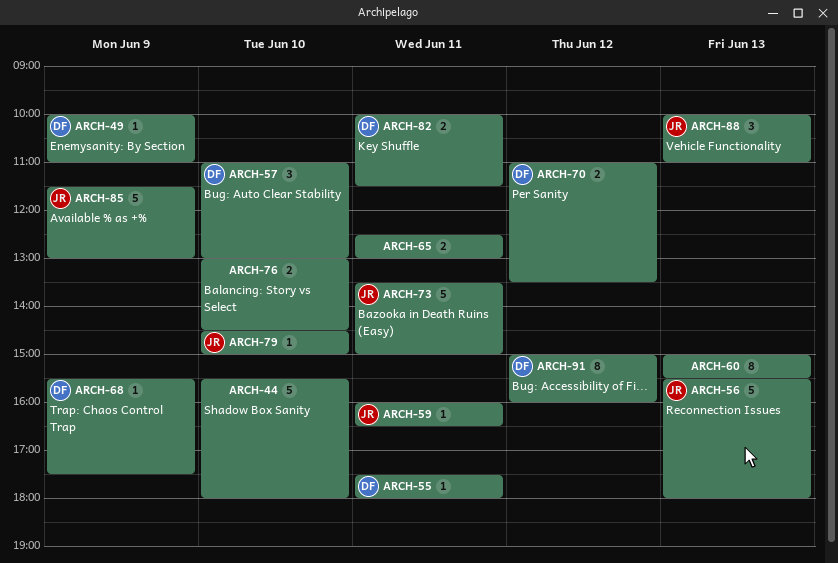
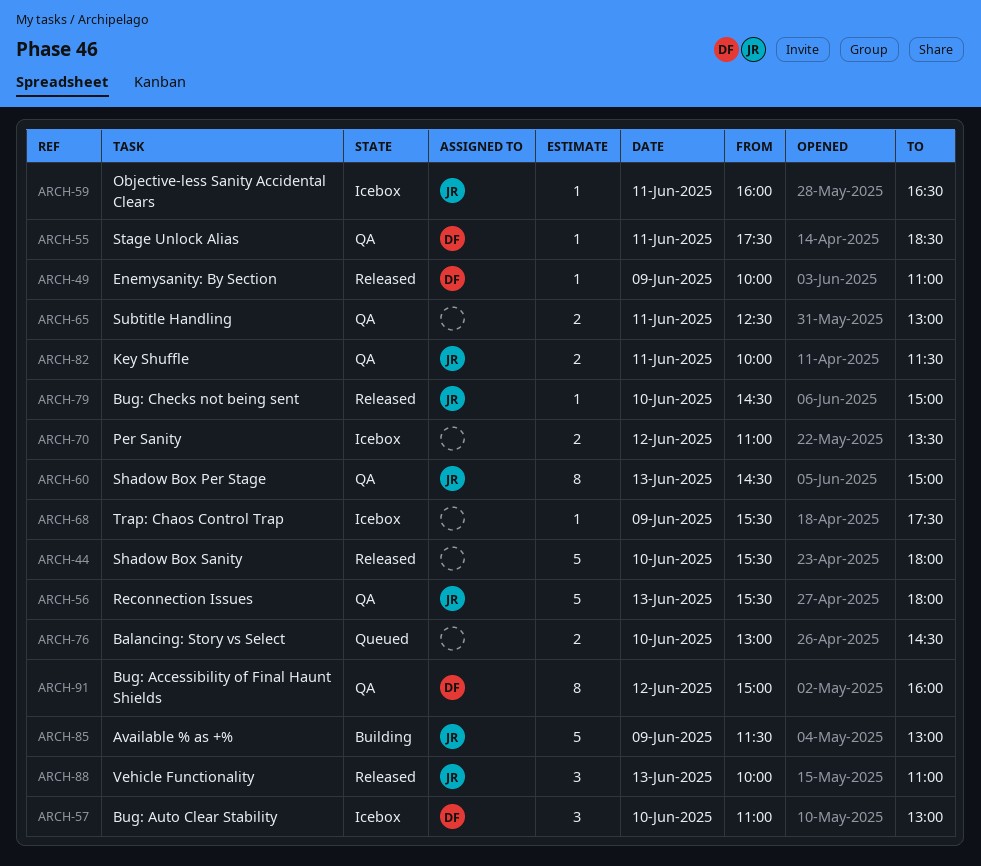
ARCH-55, ends: 18:00 -> 18:30
ARCH-60, owner: none -> JR
ARCH-60, begins: 15:00 -> 14:30
ARCH-60, ends: 15:30 -> 15:00
ARCH-68, owner: DF -> none
ARCH-70, owner: DF -> none
ARCH-73: present -> none
ARCH-82, owner: DF -> JR

